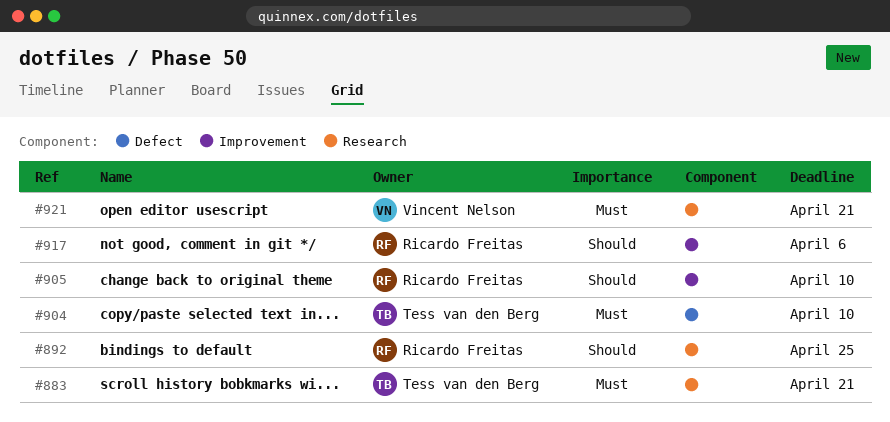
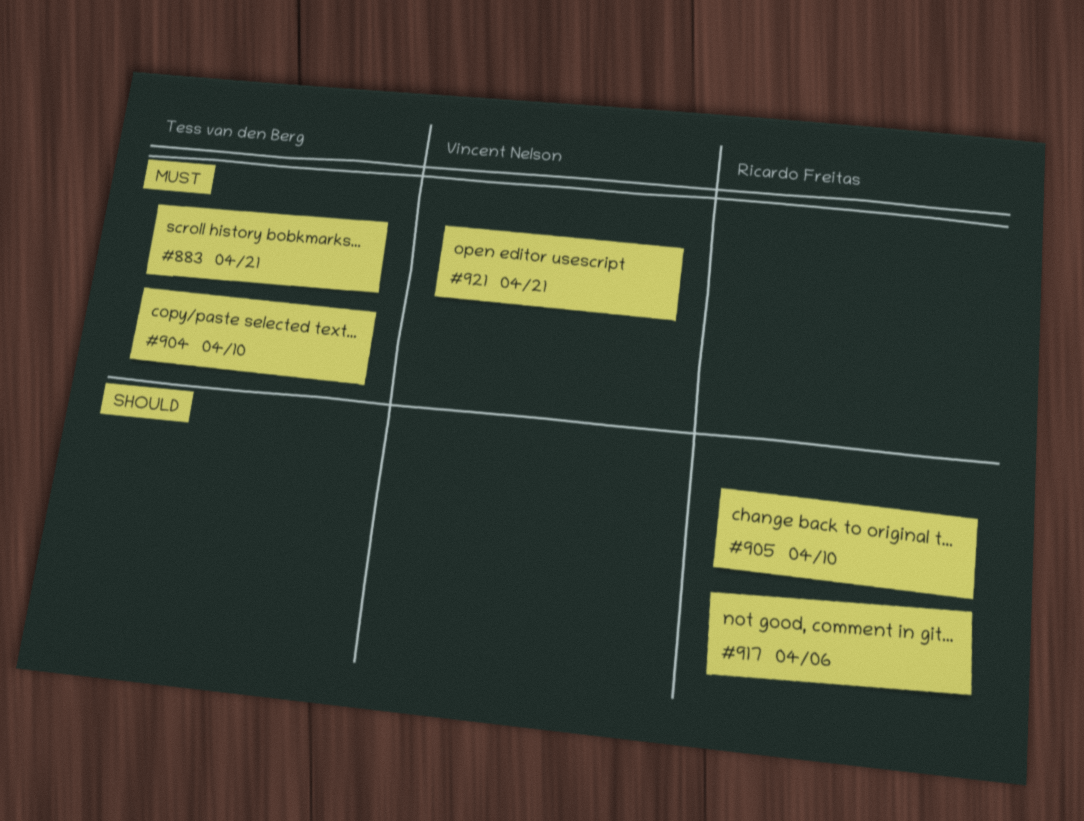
#892: present -> none

